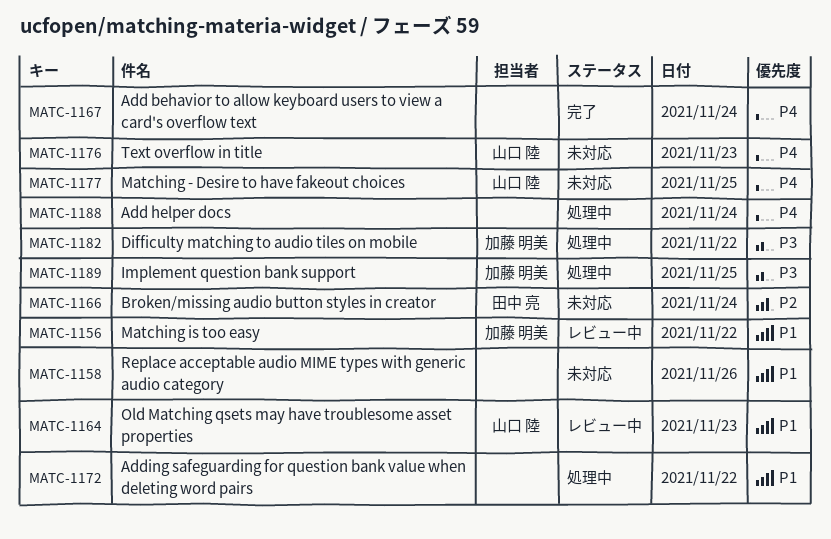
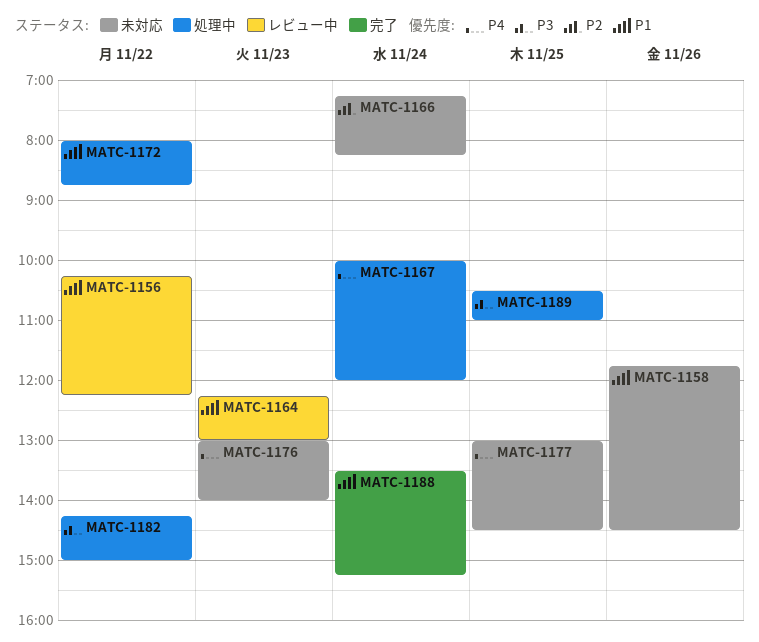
MATC-1167, status: 完了 -> 処理中
MATC-1188, status: 処理中 -> 完了
MATC-1188, priority: P4 -> P1

